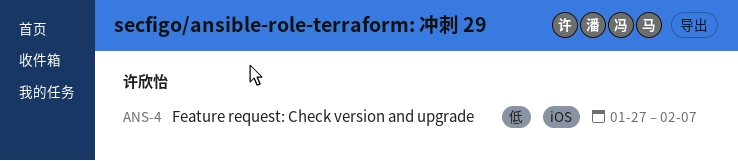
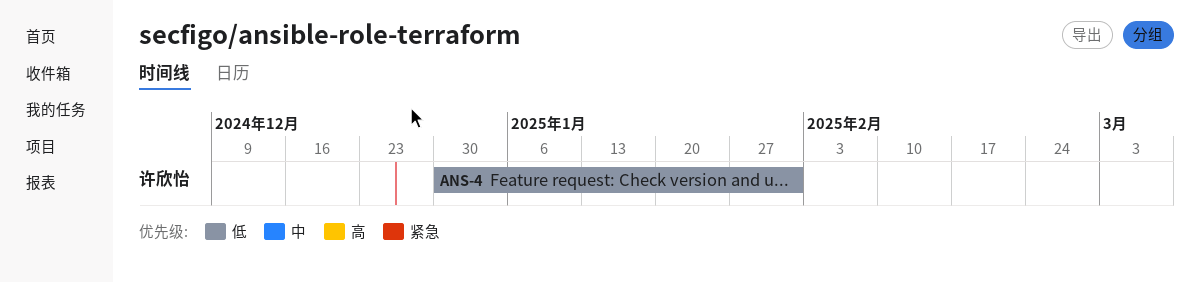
ANS-4, start: Jan 27 -> Dec 30
ANS-4, due: Feb 7 -> Jan 31

